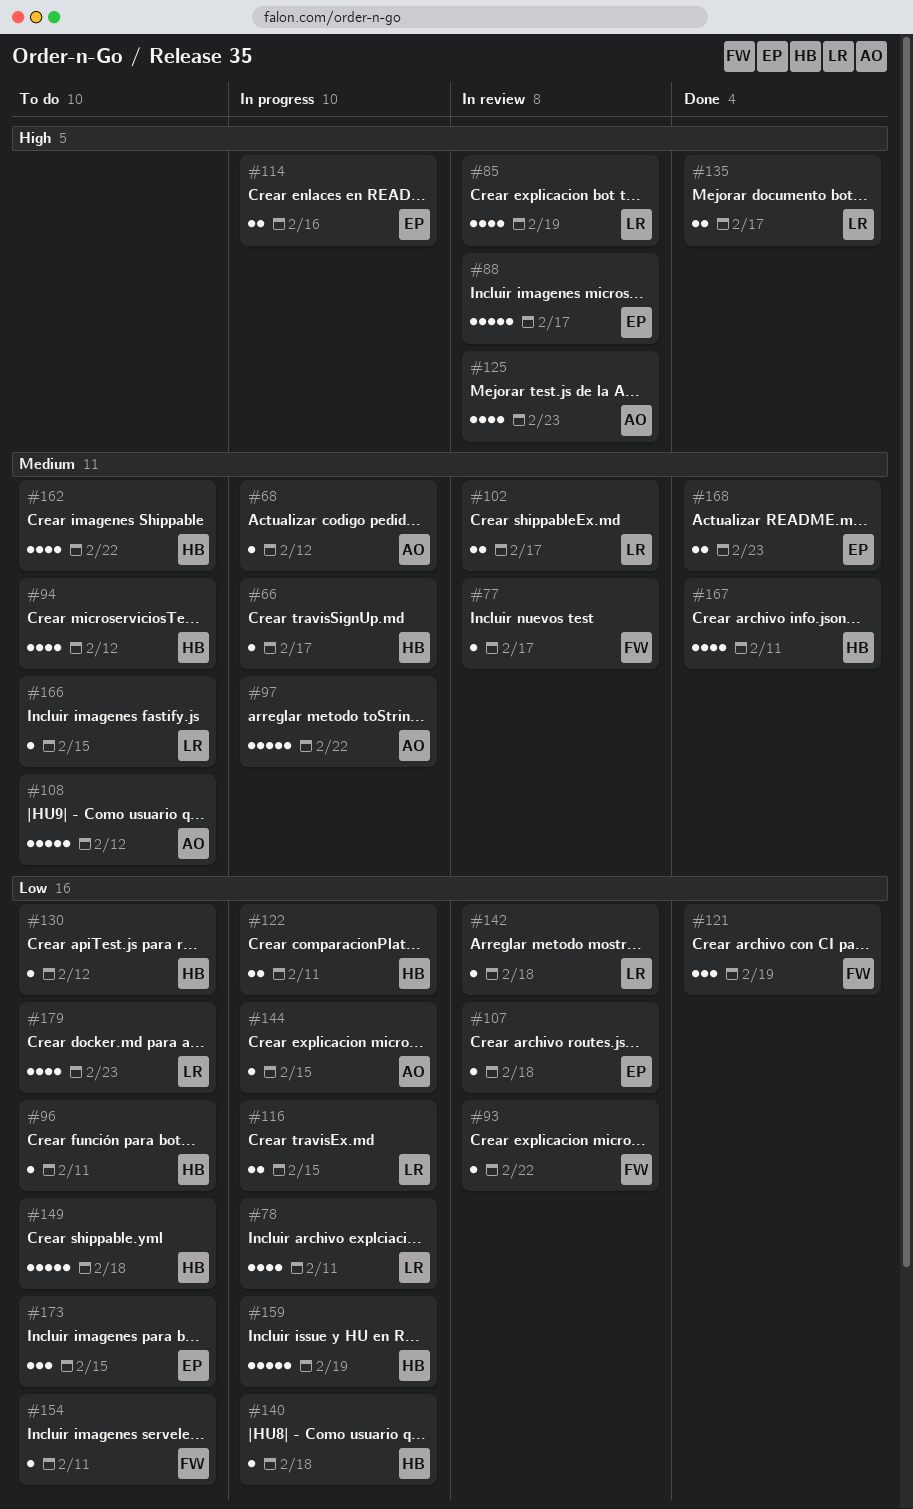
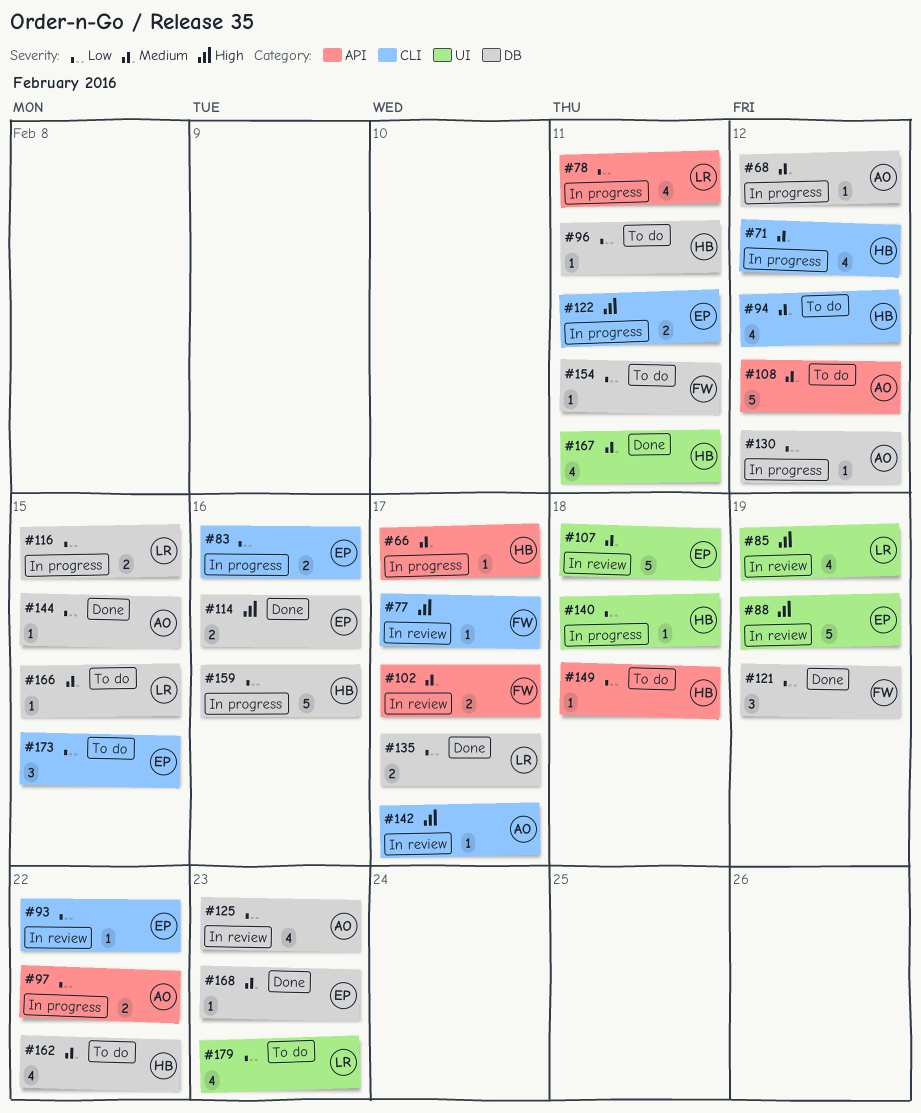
#71: none -> present
#77, priority: Medium -> High
#83: none -> present
#88, due: Feb 17 -> Feb 19
#93, owner: FW -> EP
#97, priority: Medium -> Low
#97, estimate: 5 -> 2
#102, owner: LR -> FW
#107, priority: Low -> Medium
#107, estimate: 1 -> 5
#114, status: In progress -> Done
#122, owner: HB -> EP
#122, priority: Low -> High
#125, priority: High -> Low
#130, status: To do -> In progress
#130, owner: HB -> AO
#135, priority: High -> Low
#142, owner: LR -> AO
#142, priority: Low -> High
#142, due: Feb 18 -> Feb 17
#144, status: In progress -> Done
#149, estimate: 5 -> 1
#159, due: Feb 19 -> Feb 16
#168, estimate: 2 -> 1

